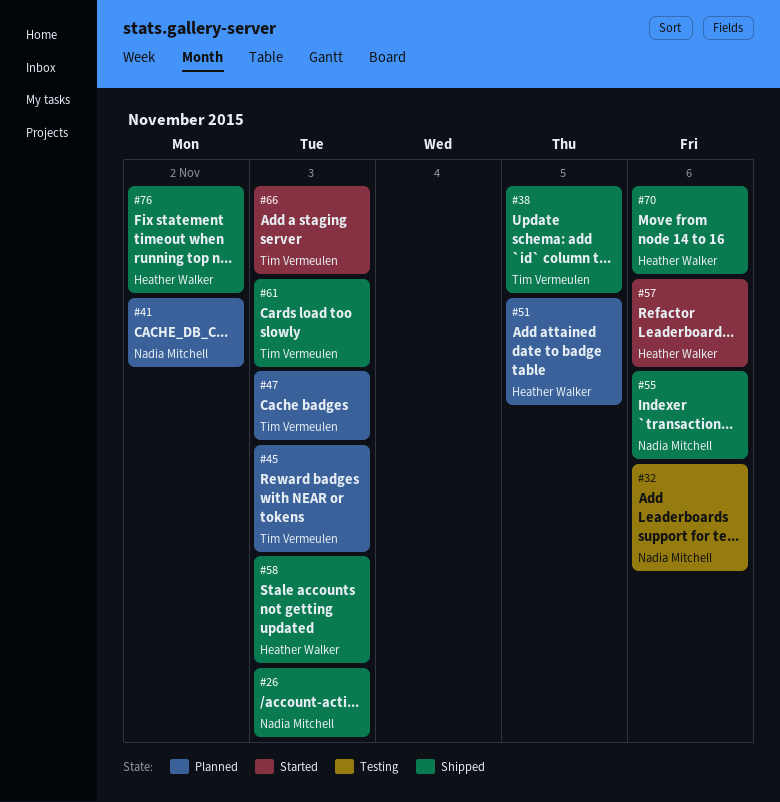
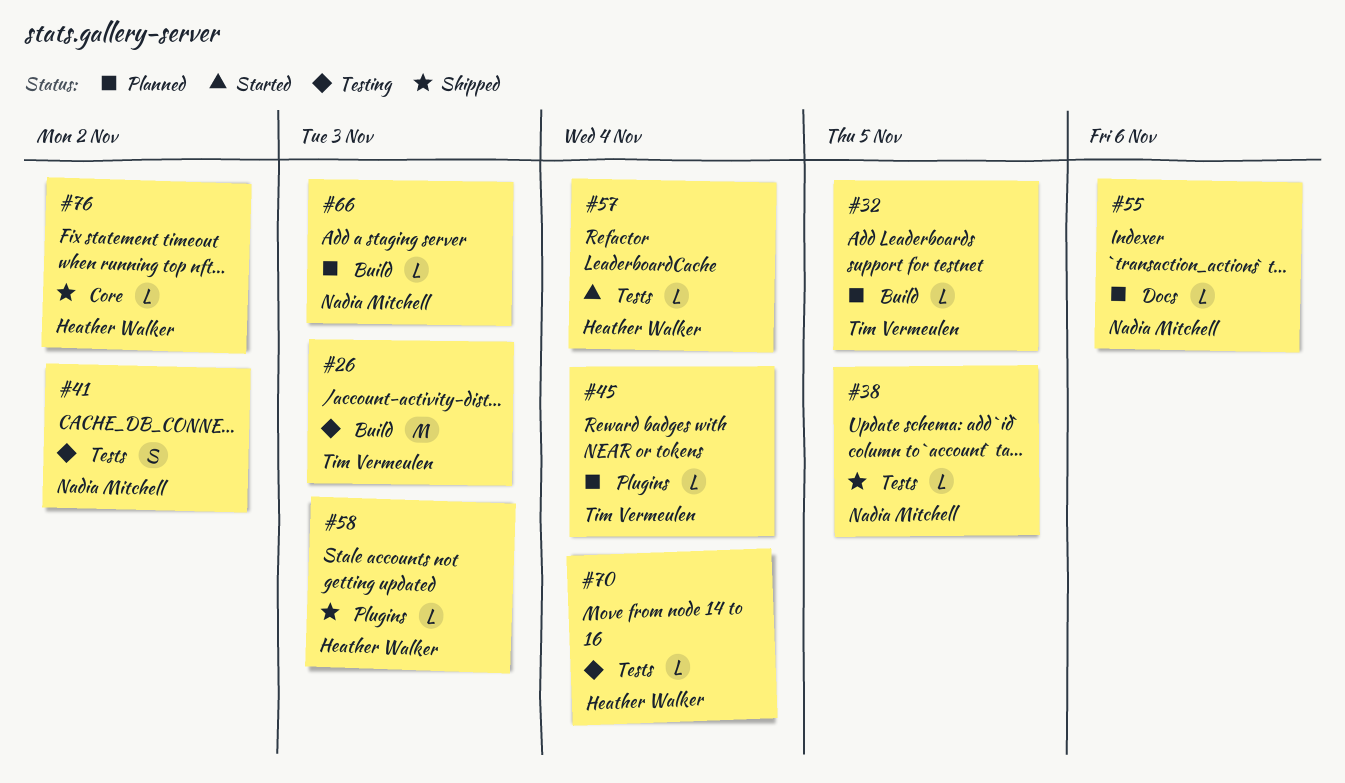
#26, status: Shipped -> Testing
#26, owner: Nadia Mitchell -> Tim Vermeulen
#32, status: Testing -> Planned
#32, owner: Nadia Mitchell -> Tim Vermeulen
#32, due: Nov 6 -> Nov 5
#38, owner: Tim Vermeulen -> Nadia Mitchell
#41, status: Planned -> Testing
#45, due: Nov 3 -> Nov 4
#47: present -> none
#51: present -> none
#55, status: Shipped -> Planned
#57, due: Nov 6 -> Nov 4
#61: present -> none
#66, status: Started -> Planned
#66, owner: Tim Vermeulen -> Nadia Mitchell
#70, status: Shipped -> Testing
#70, due: Nov 6 -> Nov 4

